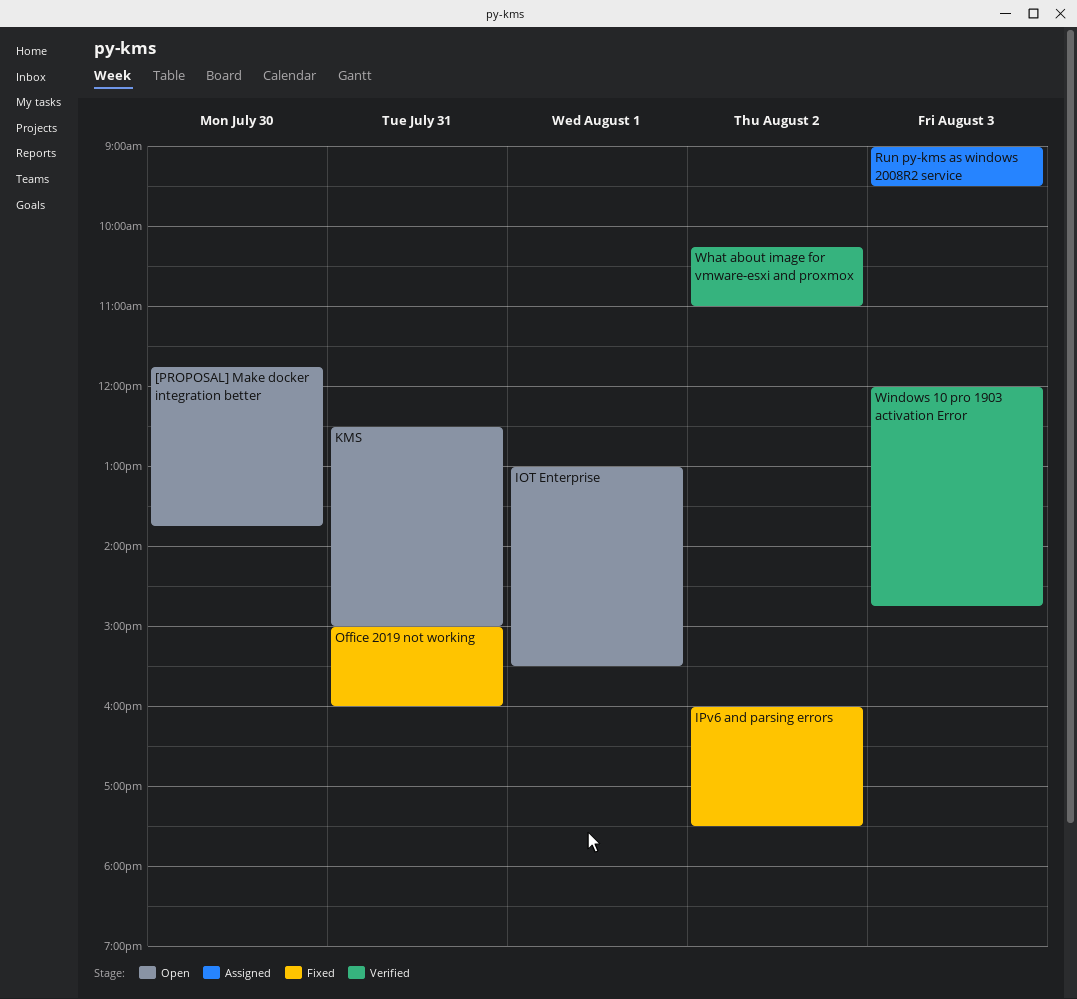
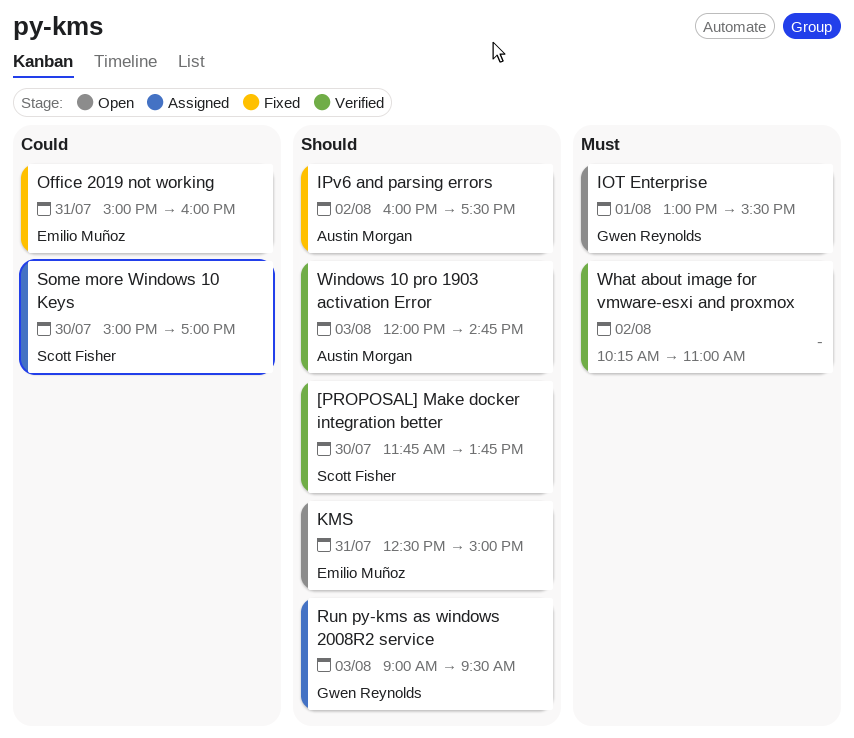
[PROPOSAL] Make docker integration better, status: Open -> Verified
Some more Windows 10 Keys: none -> present

